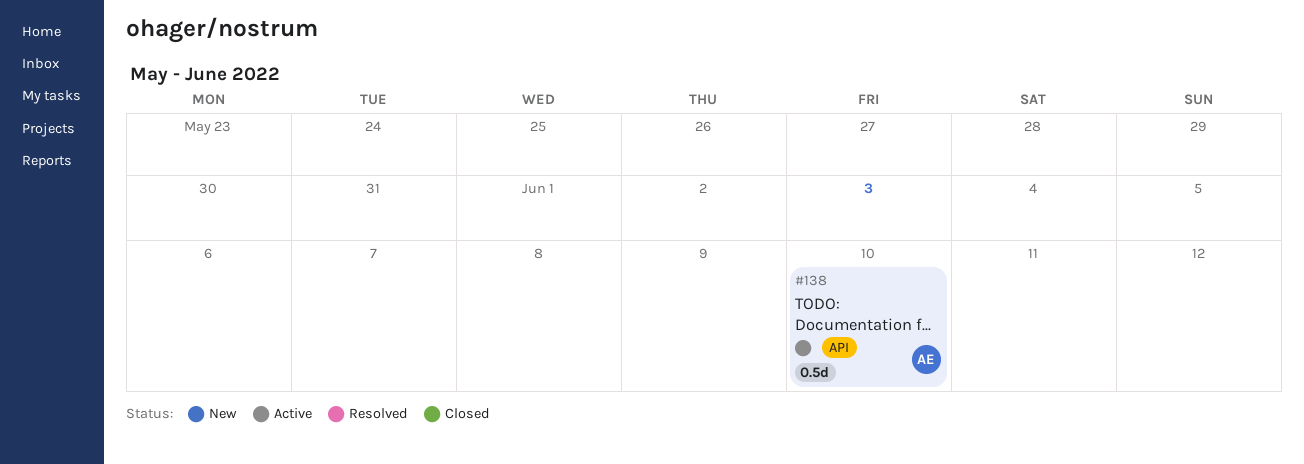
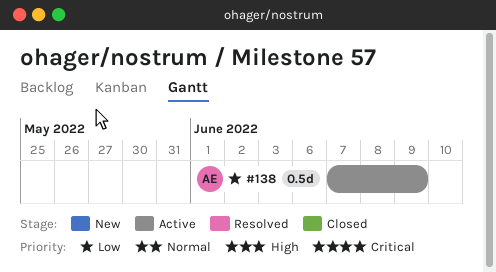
#138, due: Jun 10 -> Jun 9

